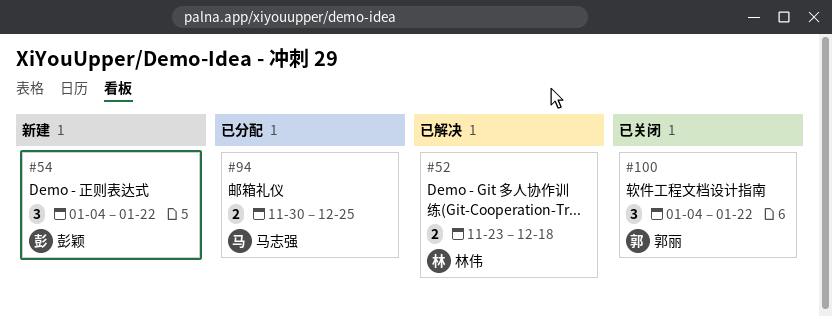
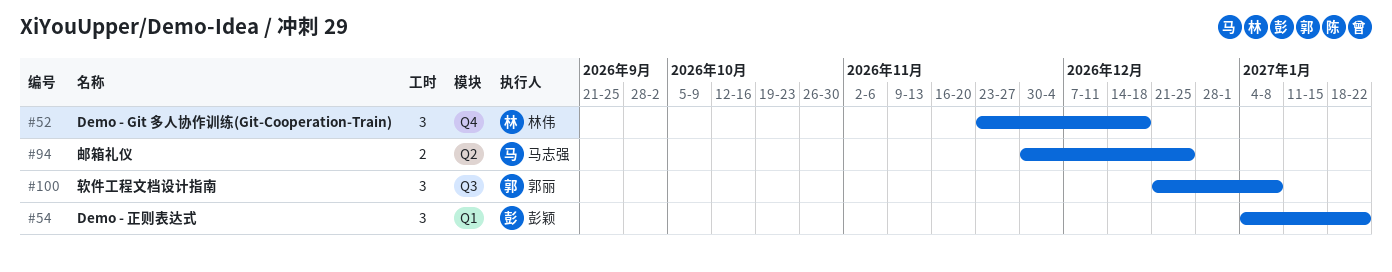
#52, estimate: 2 -> 3
#100, start: Jan 4 -> Dec 21
#100, due: Jan 22 -> Jan 8

